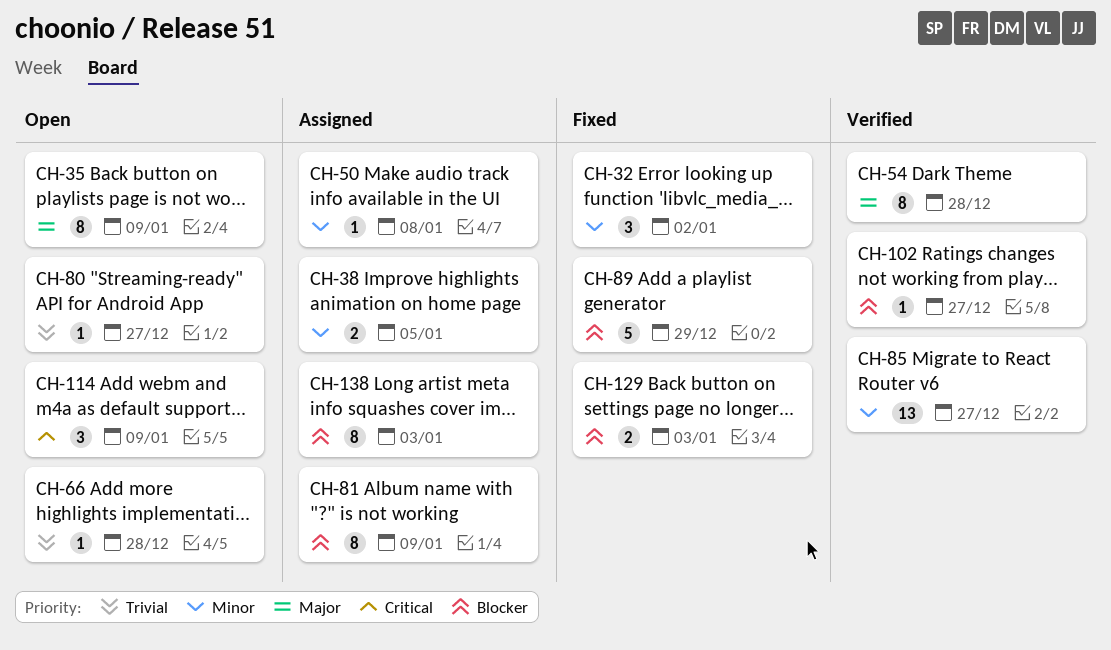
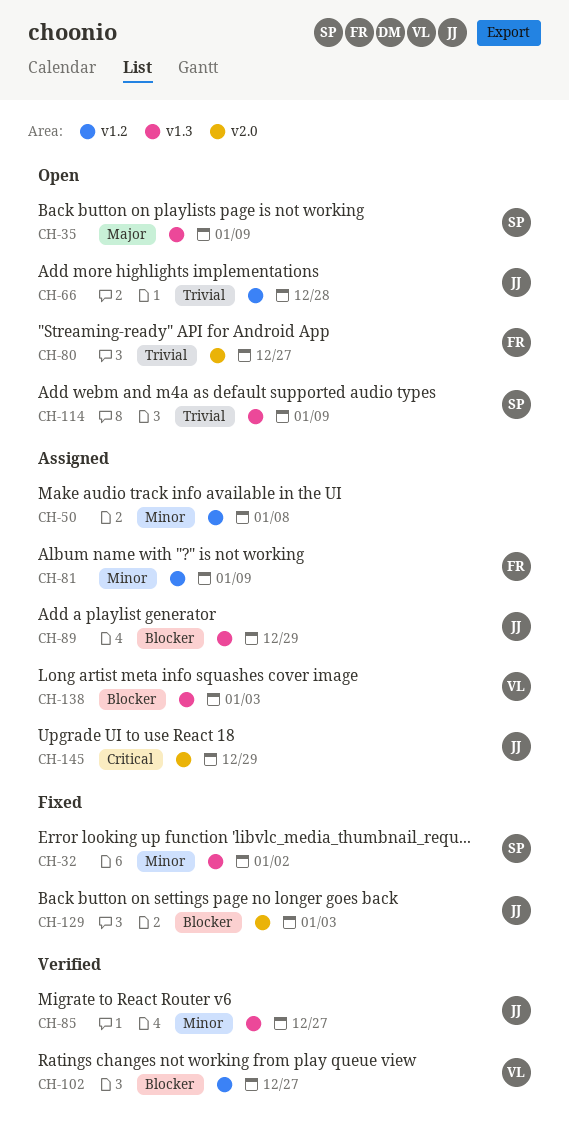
CH-38: present -> none
CH-54: present -> none
CH-81, priority: Blocker -> Minor
CH-89, status: Fixed -> Assigned
CH-114, priority: Critical -> Trivial
CH-145: none -> present

